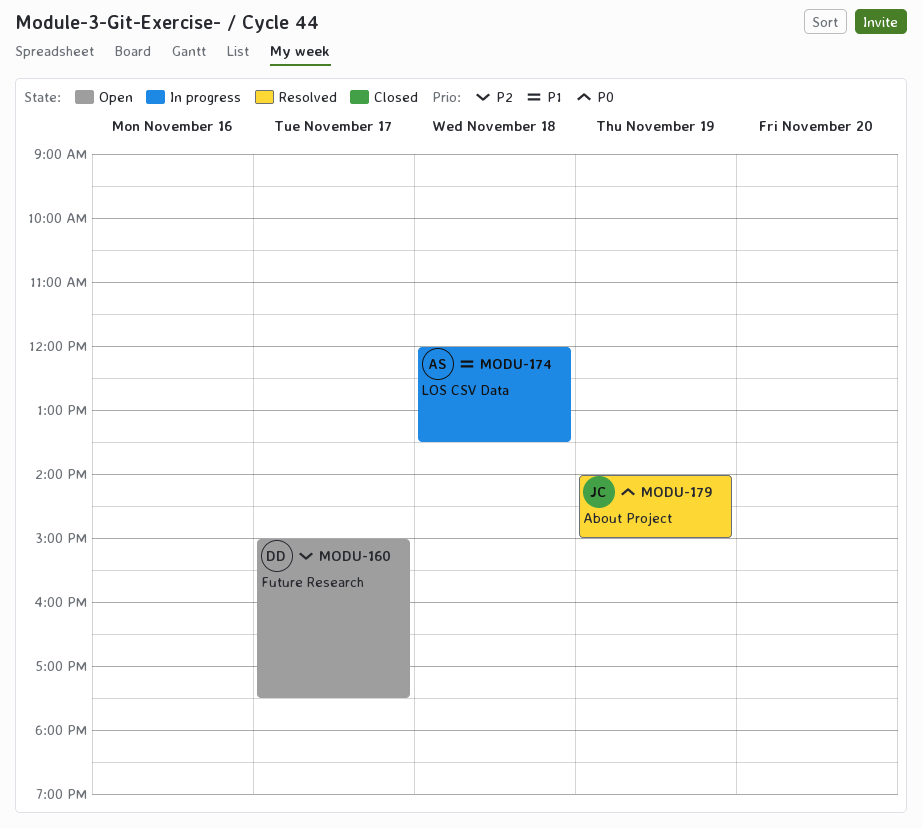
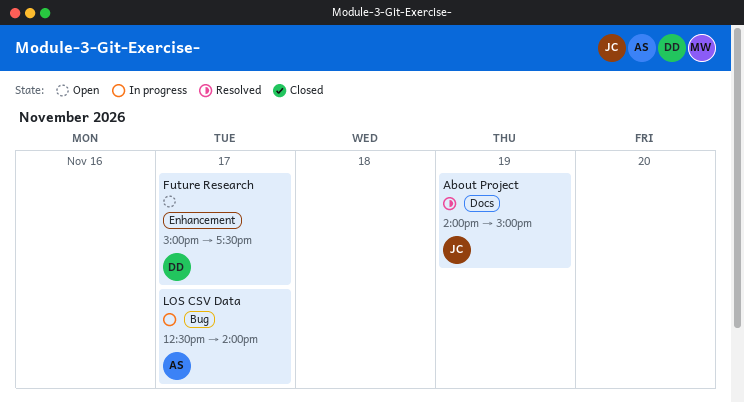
LOS CSV Data, day: Nov 18 -> Nov 17
LOS CSV Data, begins: 12:00 -> 12:30
LOS CSV Data, ends: 13:30 -> 14:00

